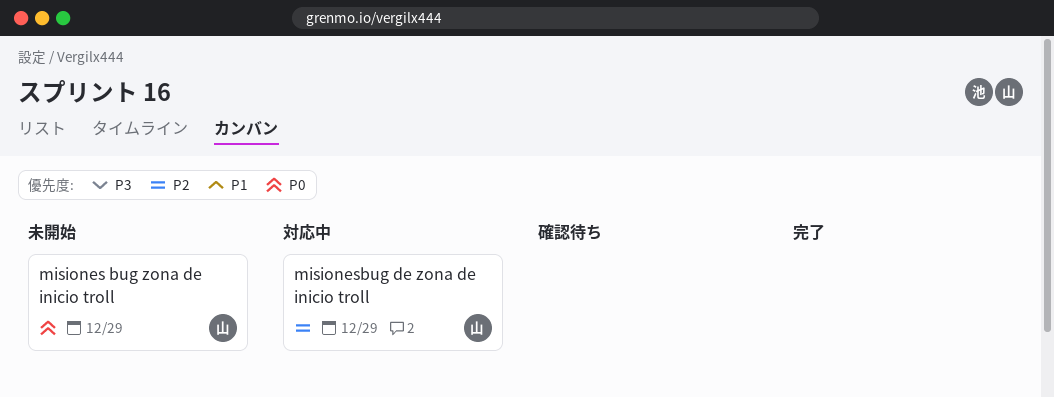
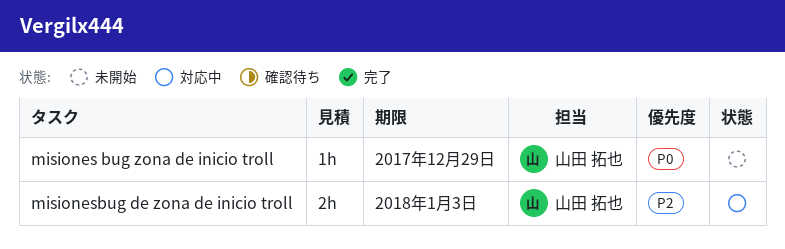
misionesbug de zona de inicio troll, due: Dec 29 -> Jan 3

